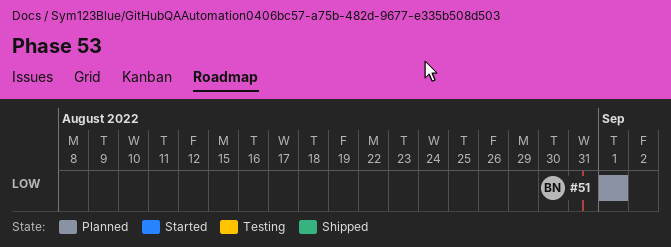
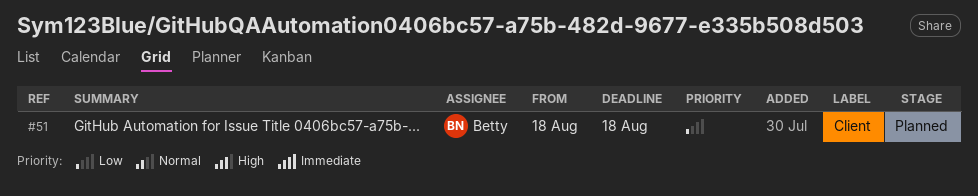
#51, start: Sep 1 -> Aug 18
#51, due: Sep 1 -> Aug 18

